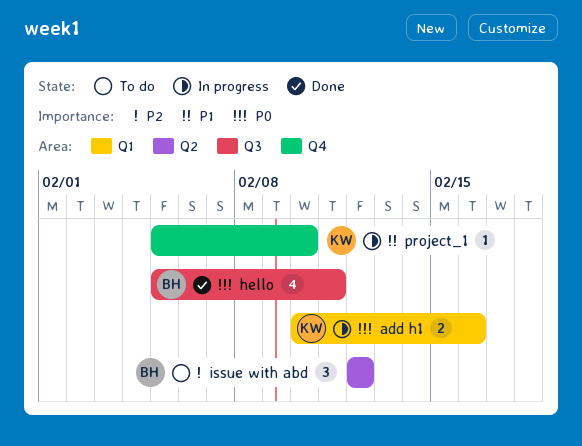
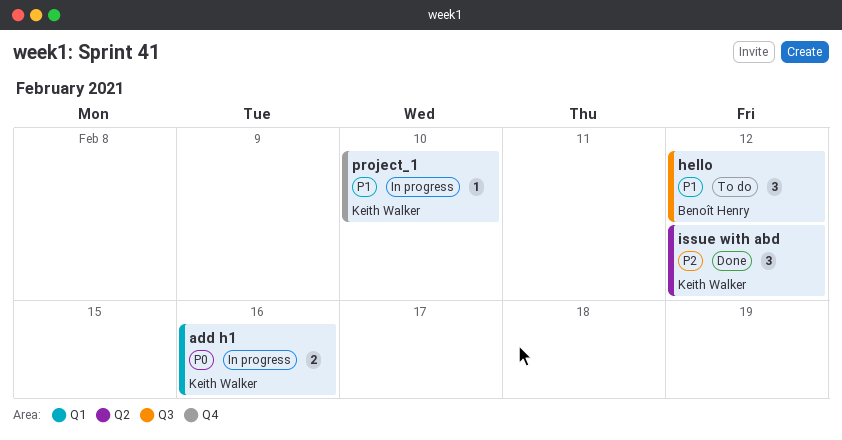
hello, status: Done -> To do
hello, priority: P0 -> P1
hello, estimate: 4 -> 3
hello, due: Feb 11 -> Feb 12
issue with abd, status: To do -> Done
issue with abd, owner: Benoît Henry -> Keith Walker

